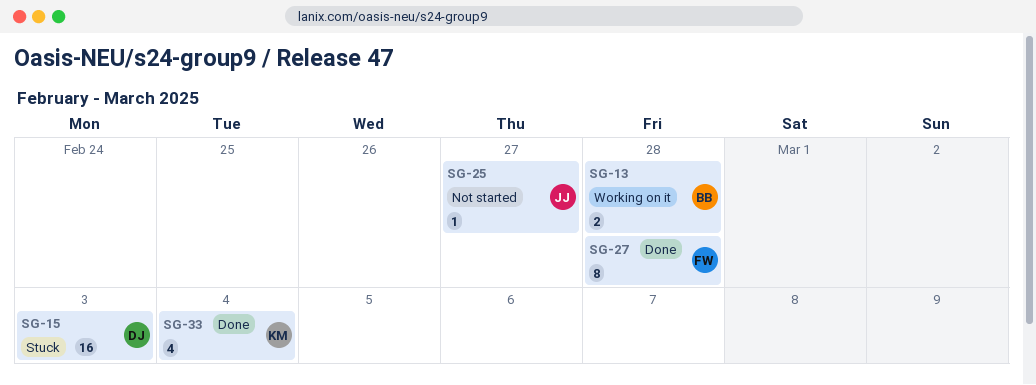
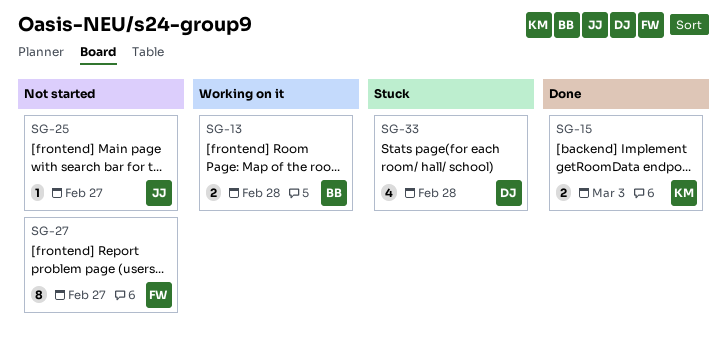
SG-15, status: Stuck -> Done
SG-15, owner: DJ -> KM
SG-15, estimate: 16 -> 2
SG-27, status: Done -> Not started
SG-27, due: Feb 28 -> Feb 27
SG-33, status: Done -> Stuck
SG-33, owner: KM -> DJ
SG-33, due: Mar 4 -> Feb 28

